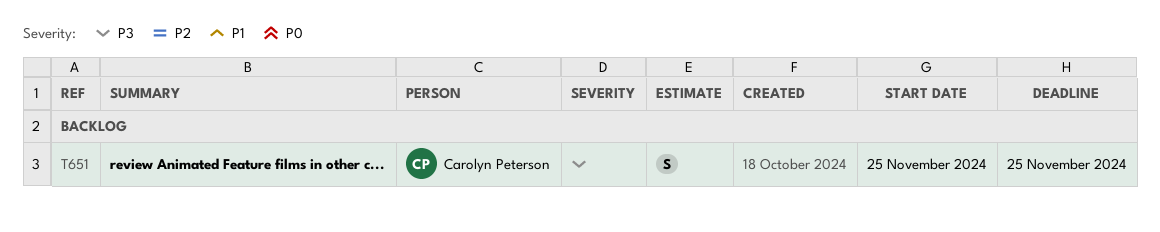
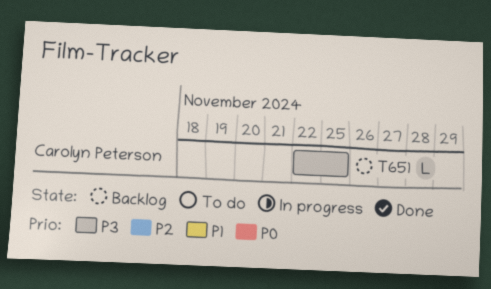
T651, estimate: S -> L
T651, start: Nov 25 -> Nov 22

